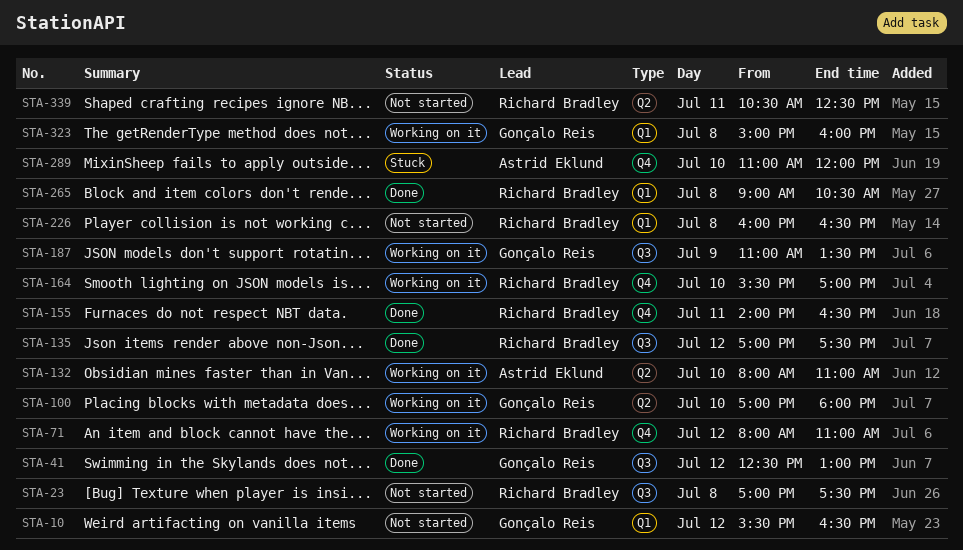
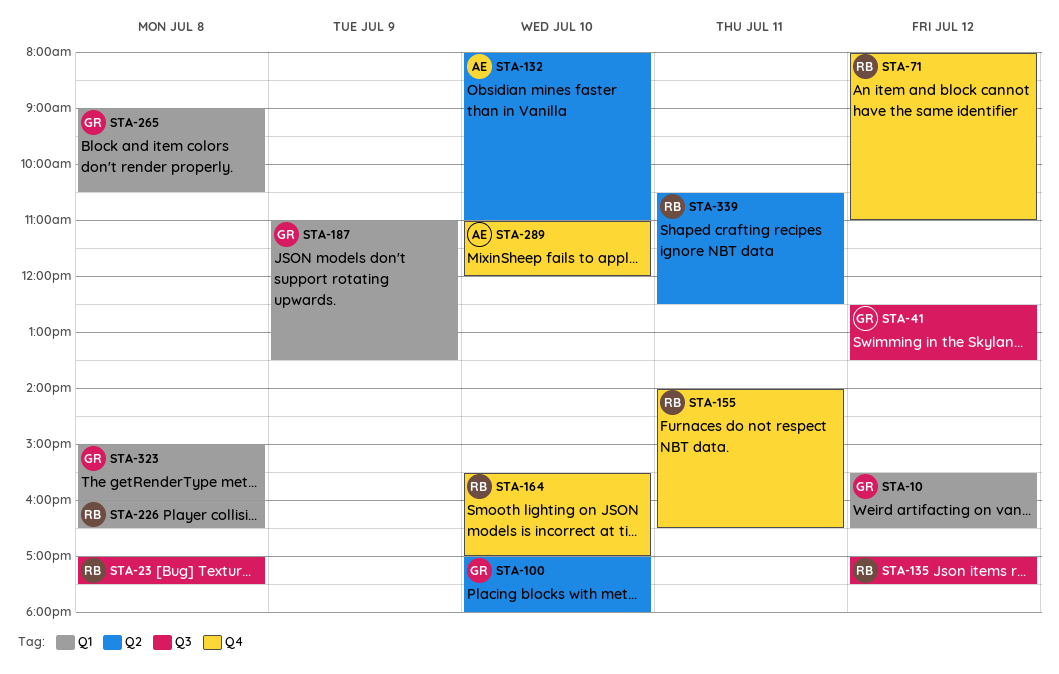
STA-41, ends: 13:00 -> 13:30
STA-187, label: Q3 -> Q1
STA-265, owner: Richard Bradley -> Gonçalo Reis

